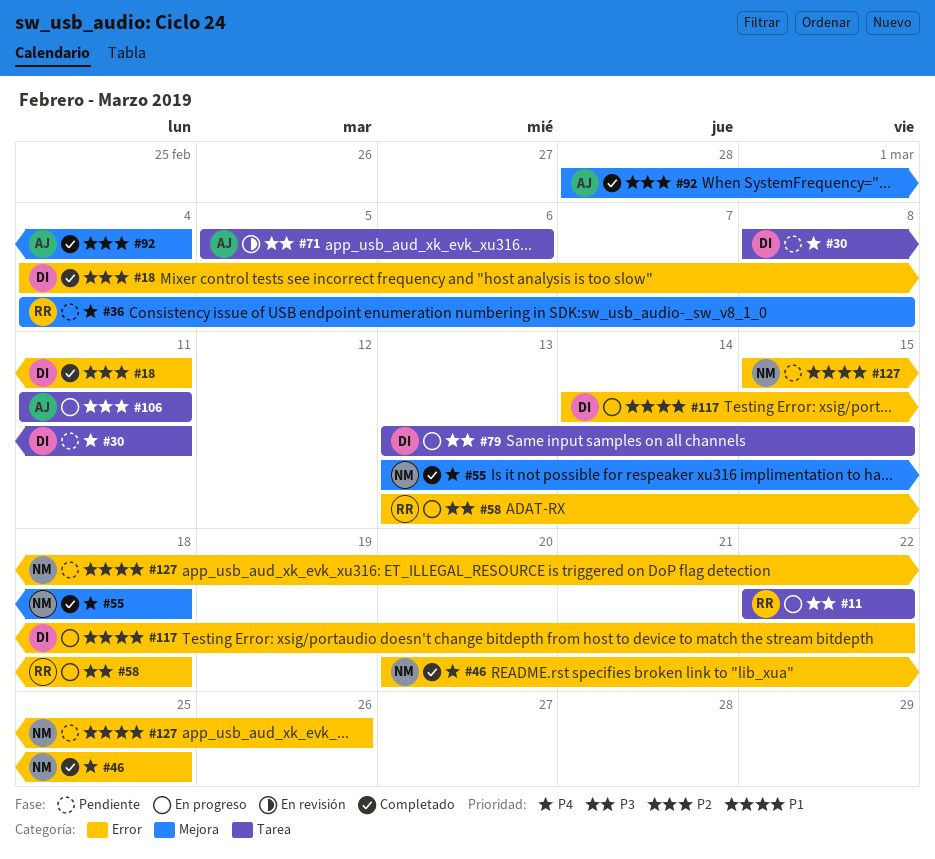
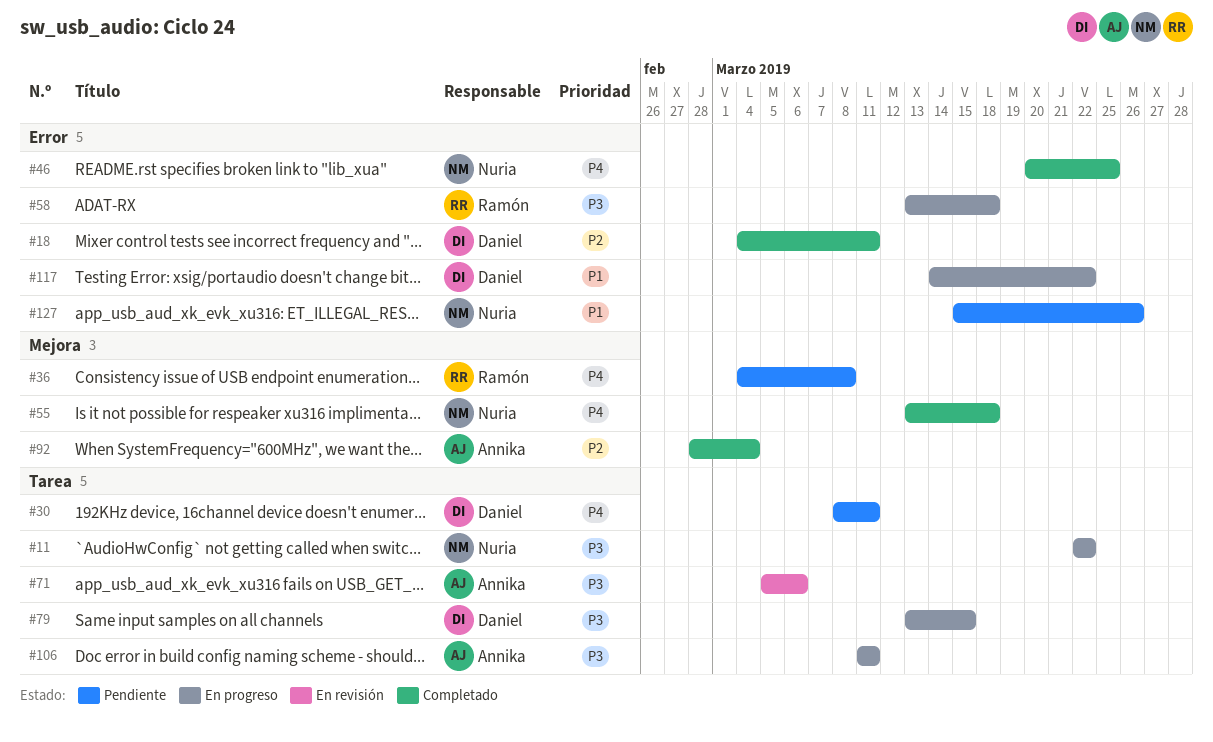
#11, owner: Ramón -> Nuria
#106, priority: P2 -> P3

